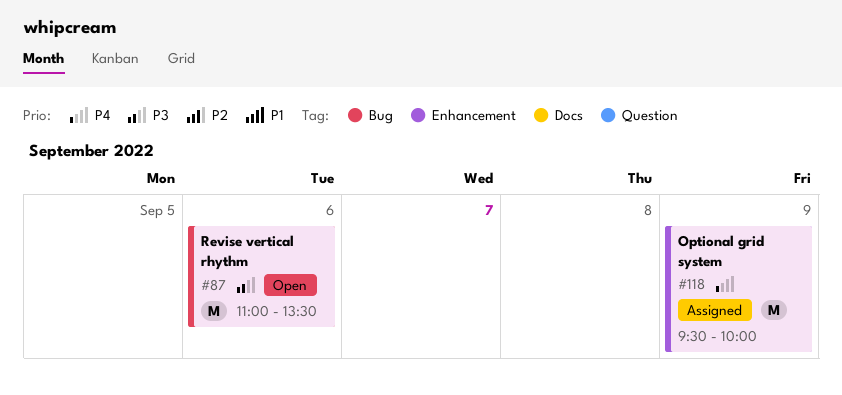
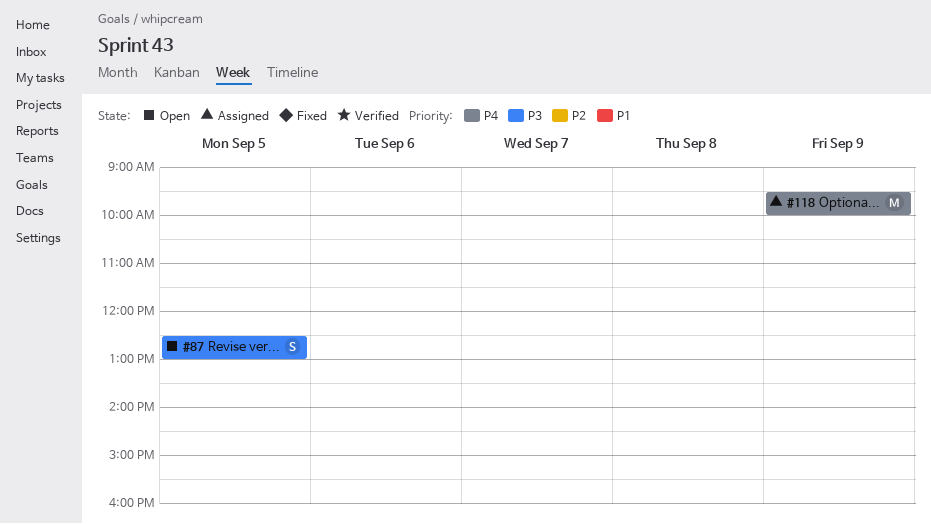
#87, estimate: M -> S
#87, day: Sep 6 -> Sep 5
#87, begins: 11:00 -> 12:30
#87, ends: 13:30 -> 13:00

